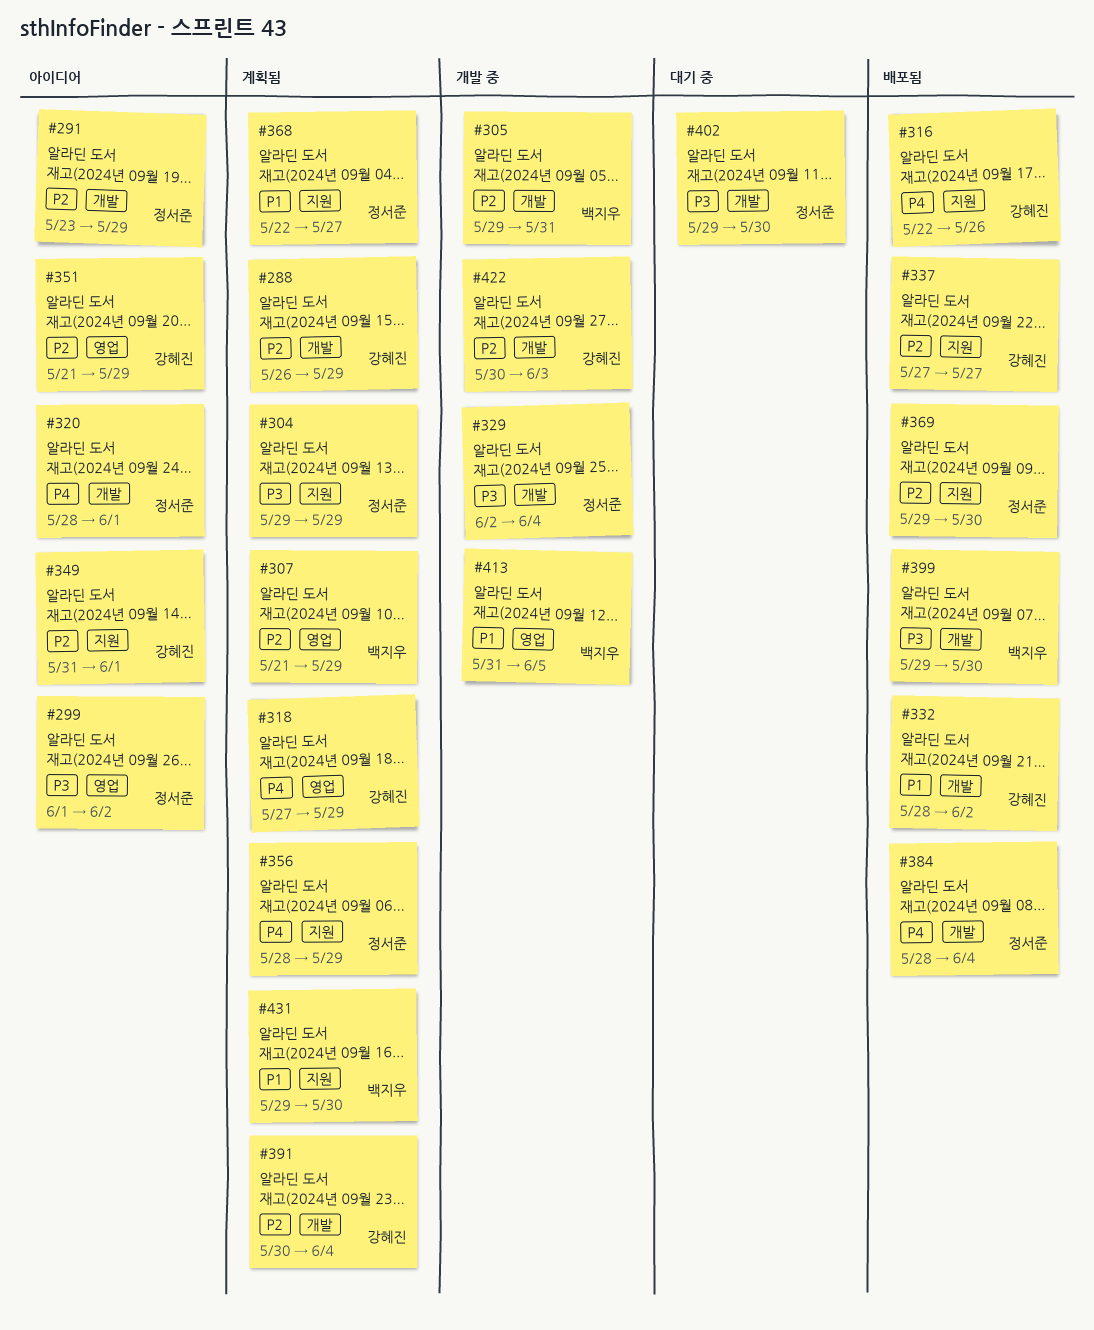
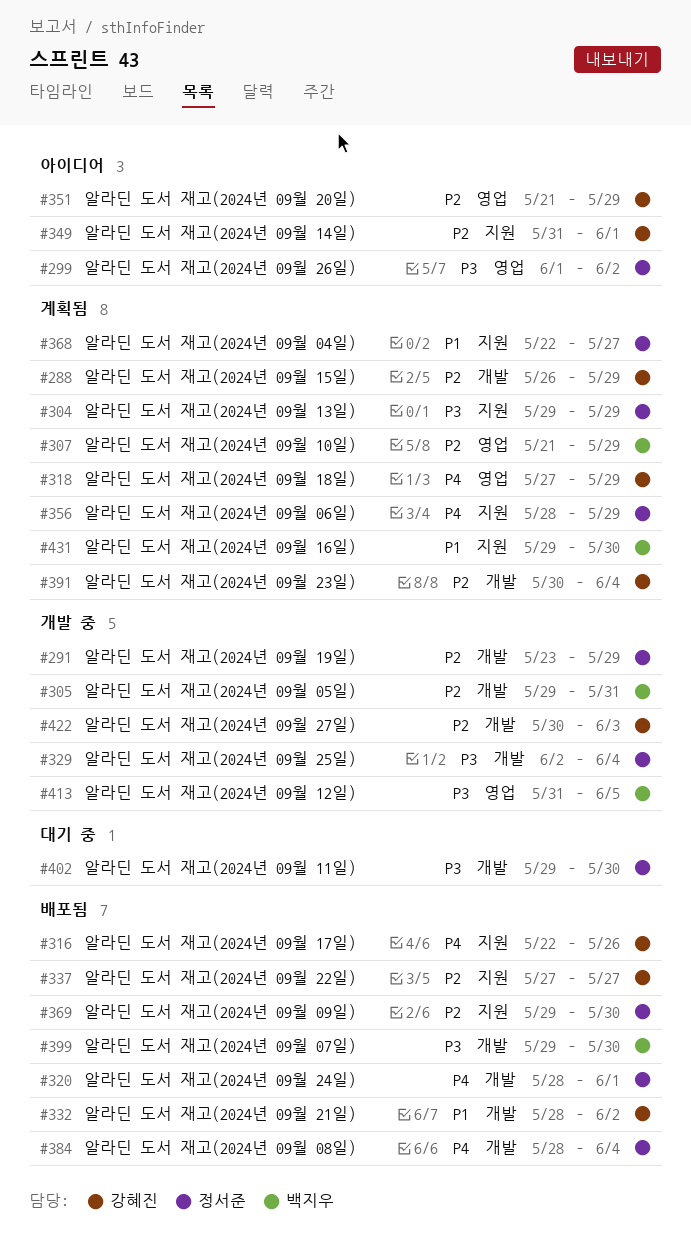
#291, status: 아이디어 -> 개발 중
#320, status: 아이디어 -> 배포됨
#413, priority: P1 -> P3

